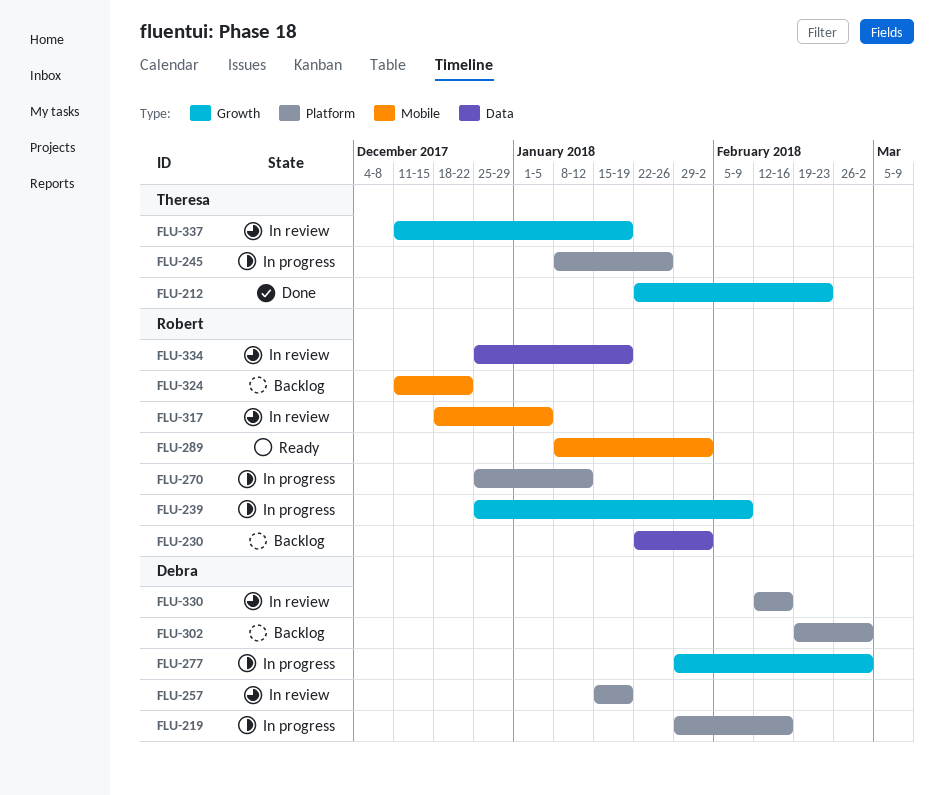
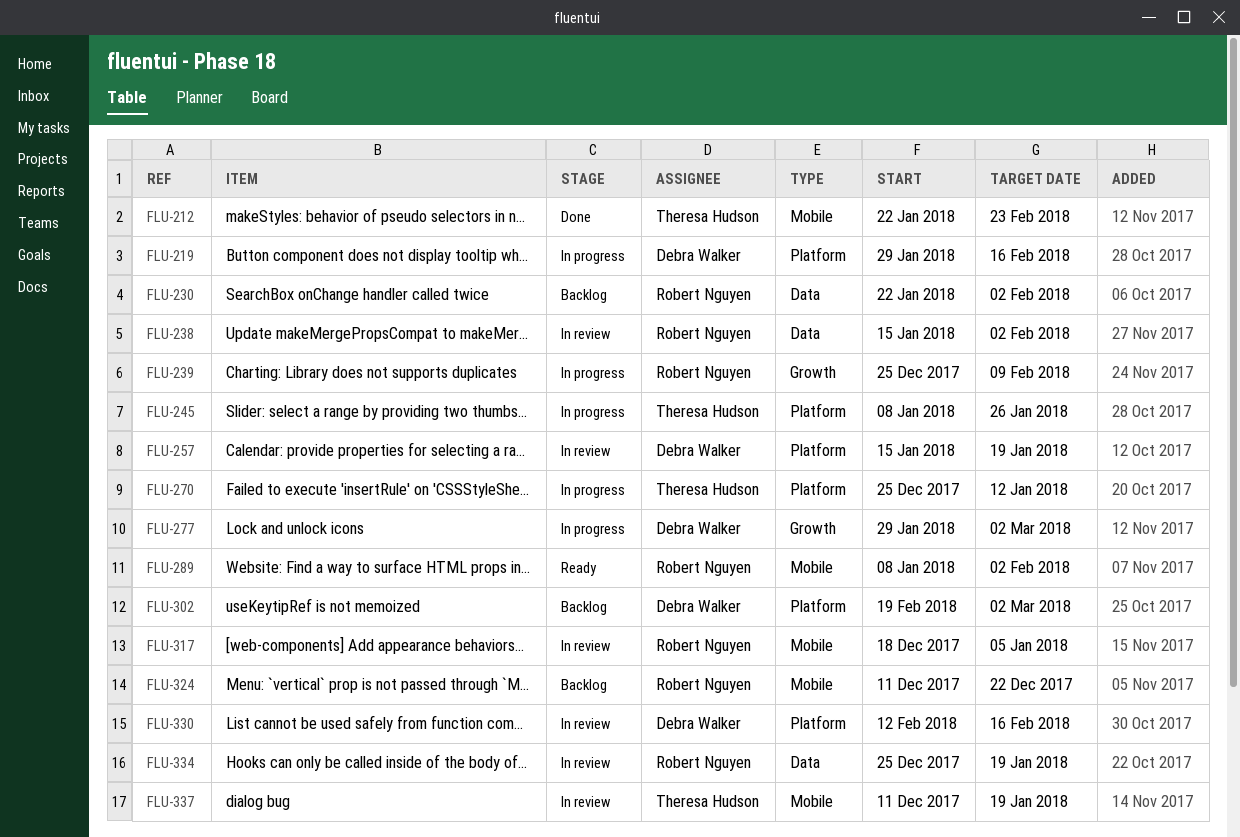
FLU-212, label: Growth -> Mobile
FLU-238: none -> present
FLU-270, owner: Robert Nguyen -> Theresa Hudson
FLU-337, label: Growth -> Mobile

